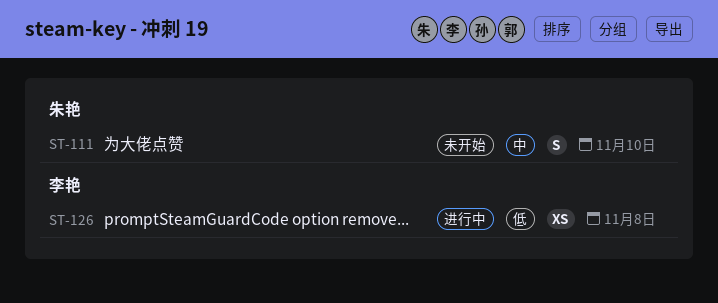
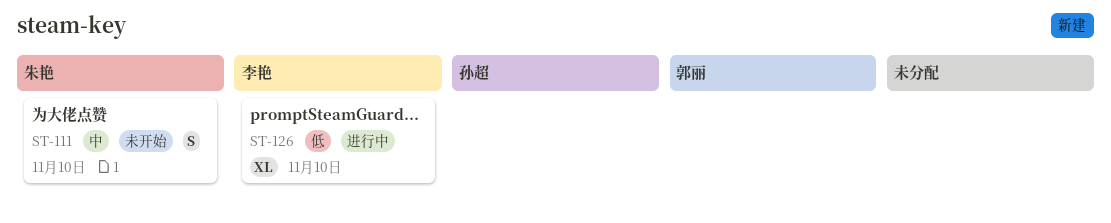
ST-126, estimate: XS -> XL
ST-126, due: Nov 8 -> Nov 10

